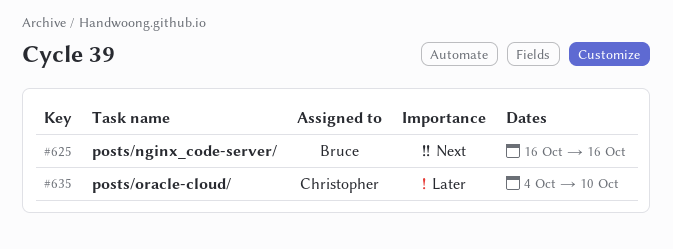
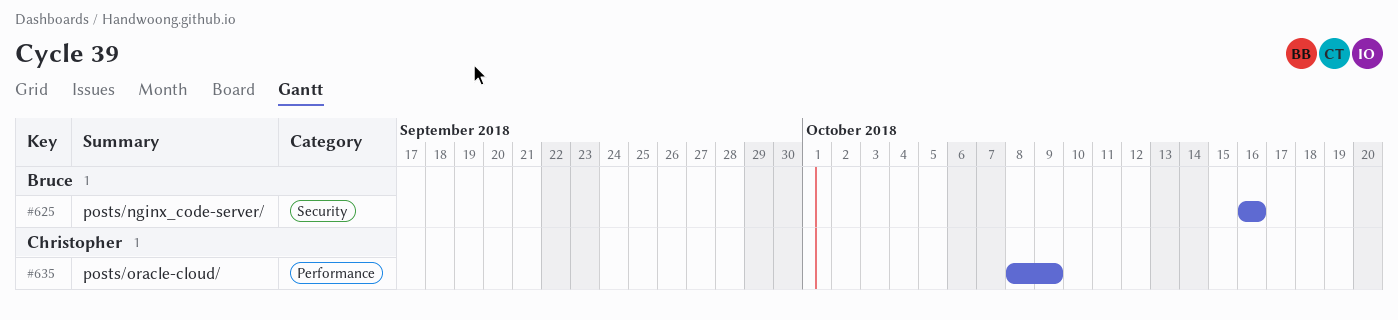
#635, start: Oct 4 -> Oct 8
#635, due: Oct 10 -> Oct 9

